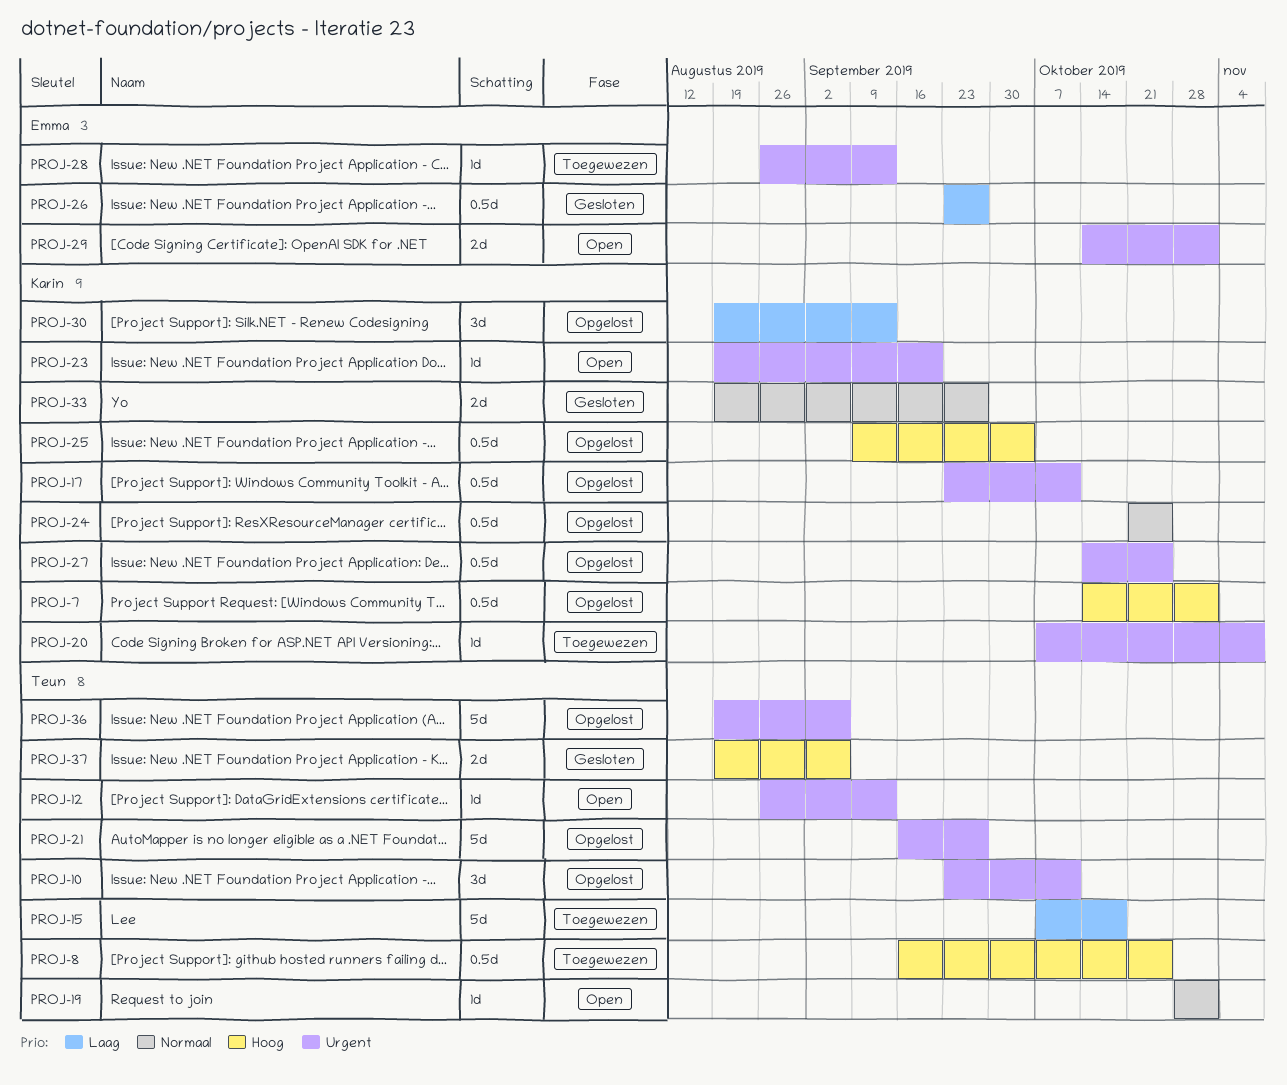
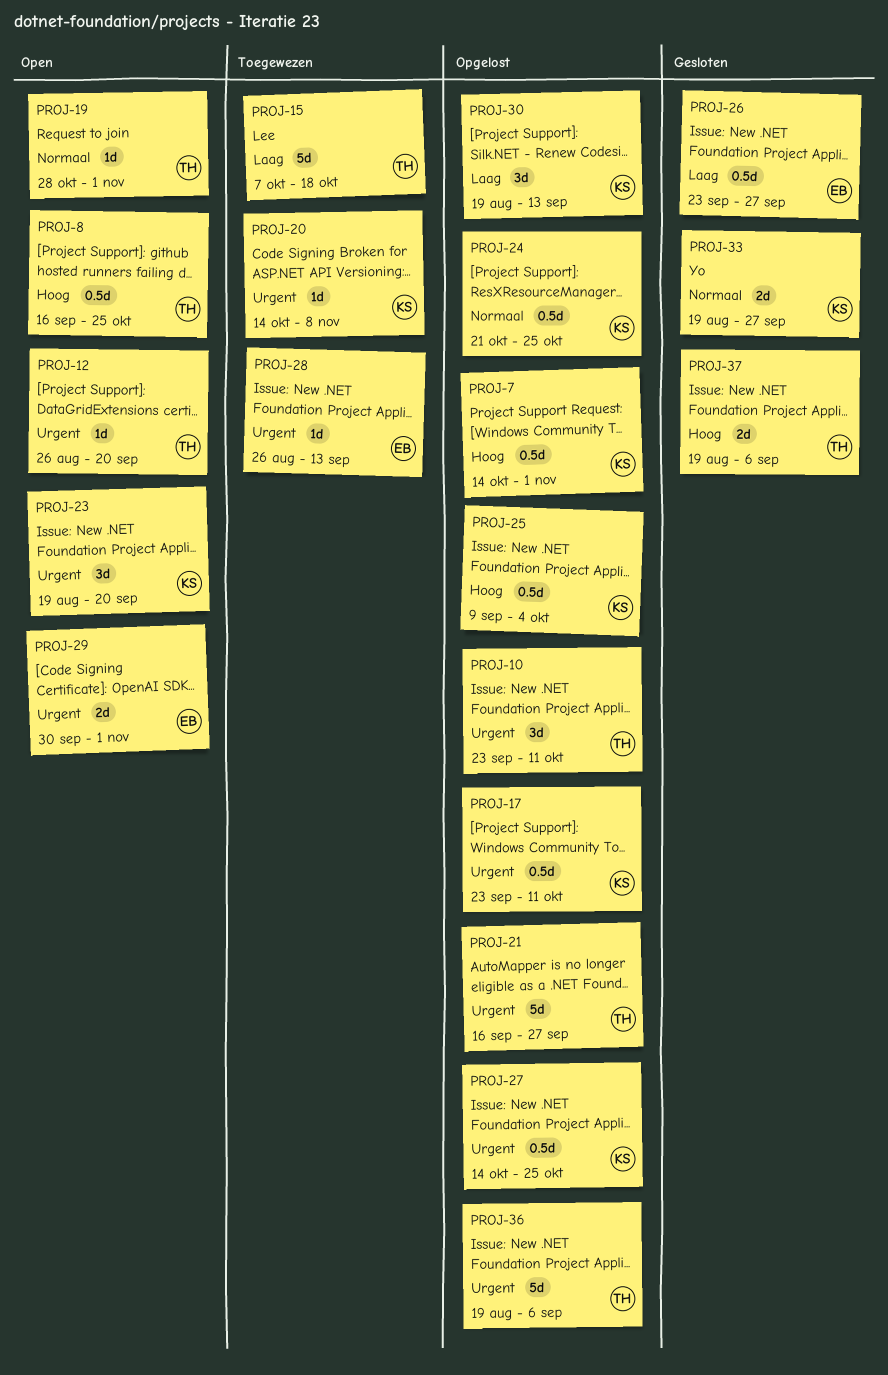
PROJ-8, status: Toegewezen -> Open
PROJ-12, due: Sep 13 -> Sep 20
PROJ-20, start: Oct 7 -> Oct 14
PROJ-23, estimate: 1d -> 3d
PROJ-29, start: Oct 14 -> Sep 30

